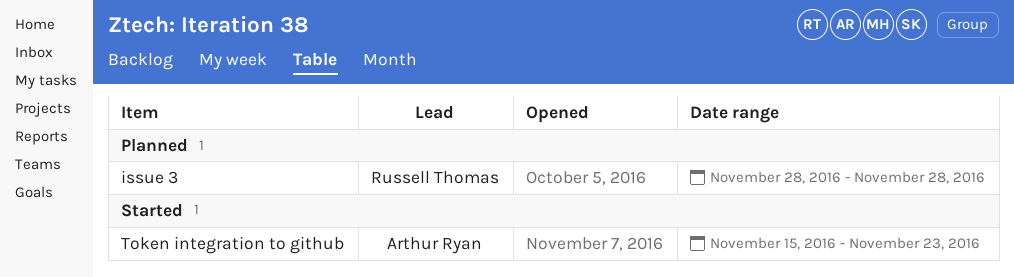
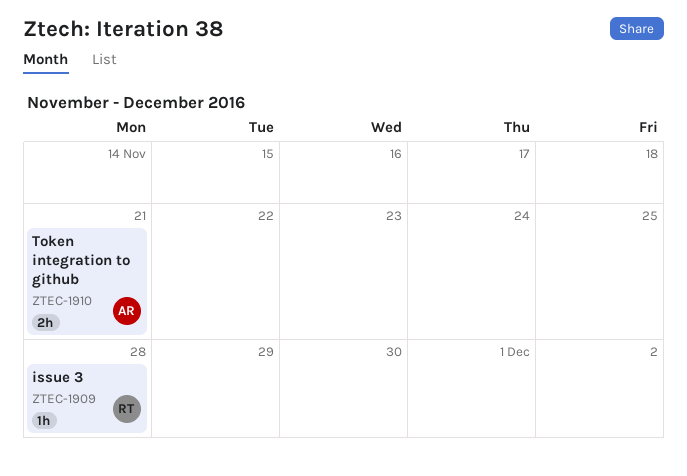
Token integration to github, due: Nov 23 -> Nov 21

